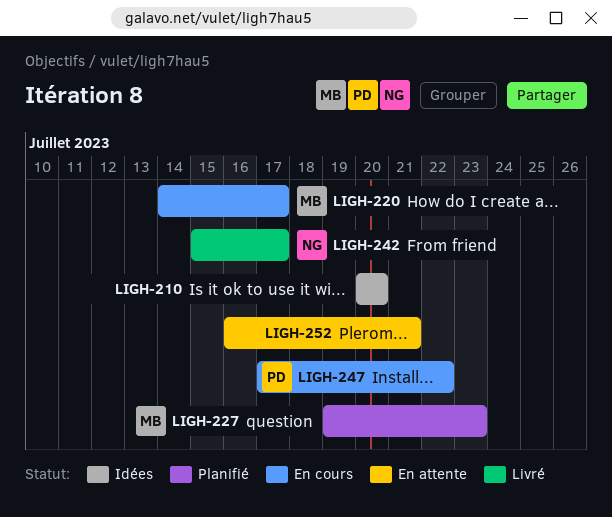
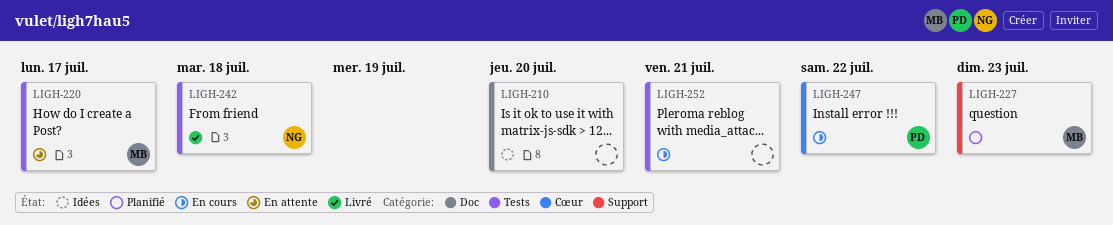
LIGH-220, status: En cours -> En attente
LIGH-242, due: Jul 17 -> Jul 18
LIGH-252, status: En attente -> En cours

